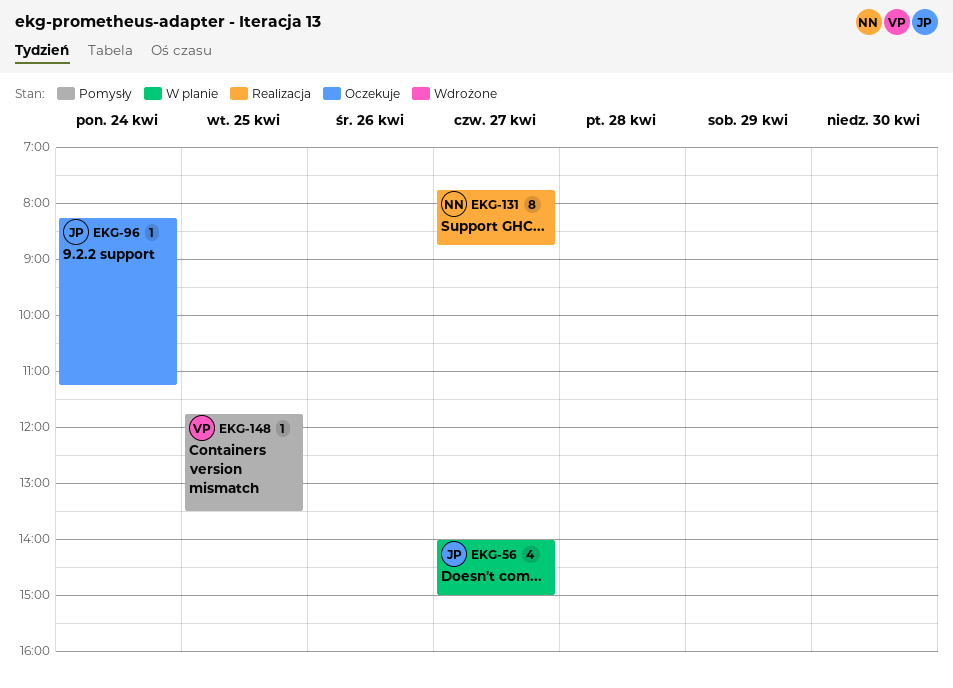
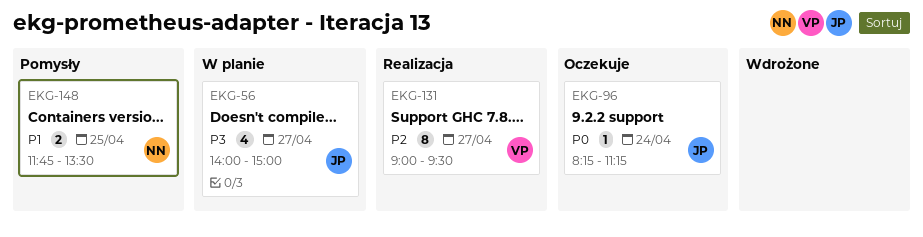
EKG-131, owner: NN -> VP
EKG-131, begins: 07:45 -> 09:00
EKG-131, ends: 08:45 -> 09:30
EKG-148, owner: VP -> NN
EKG-148, estimate: 1 -> 2

